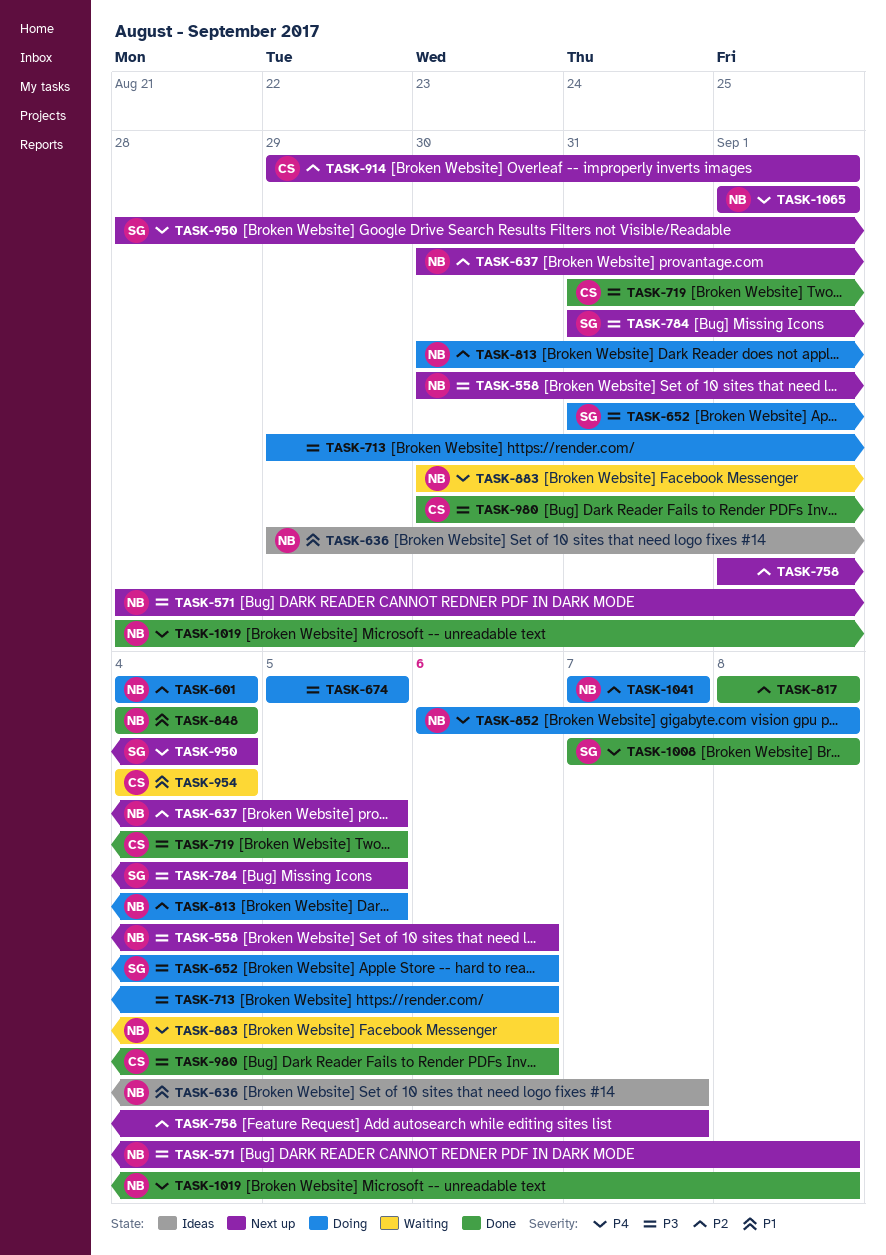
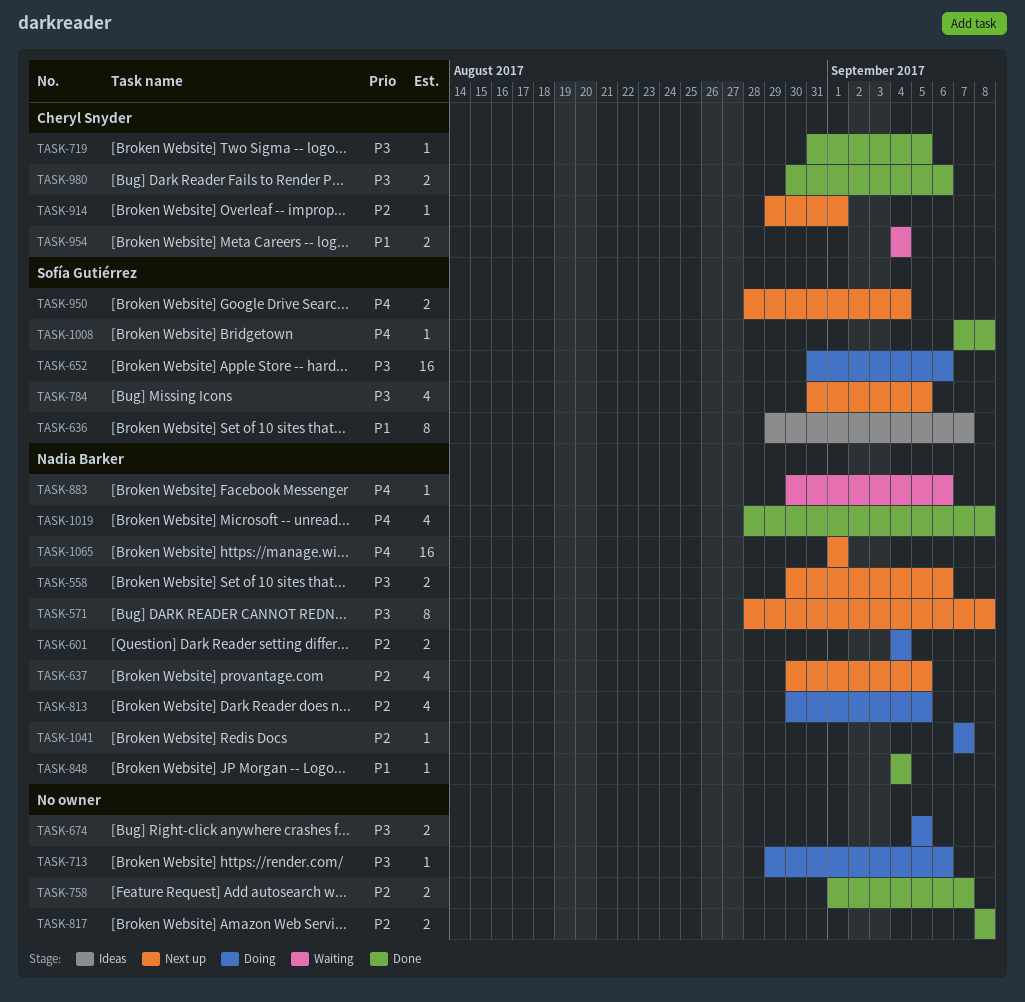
TASK-636, owner: Nadia Barker -> Sofía Gutiérrez
TASK-758, status: Next up -> Done
TASK-852: present -> none

